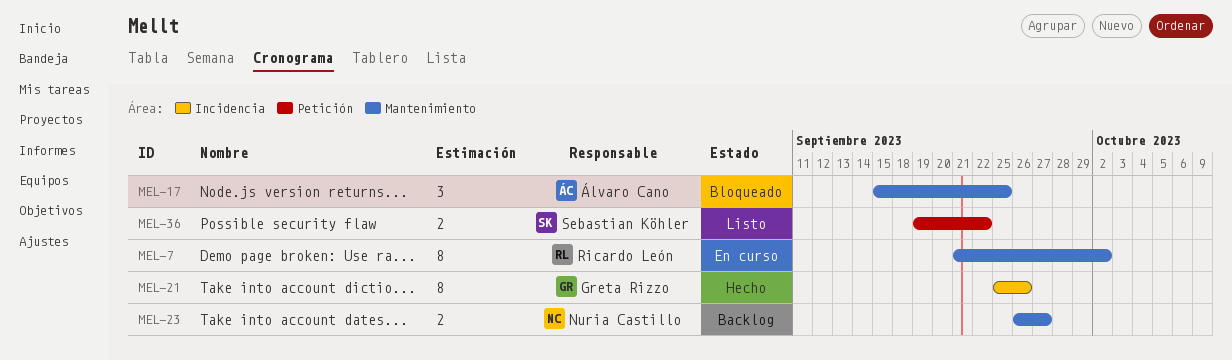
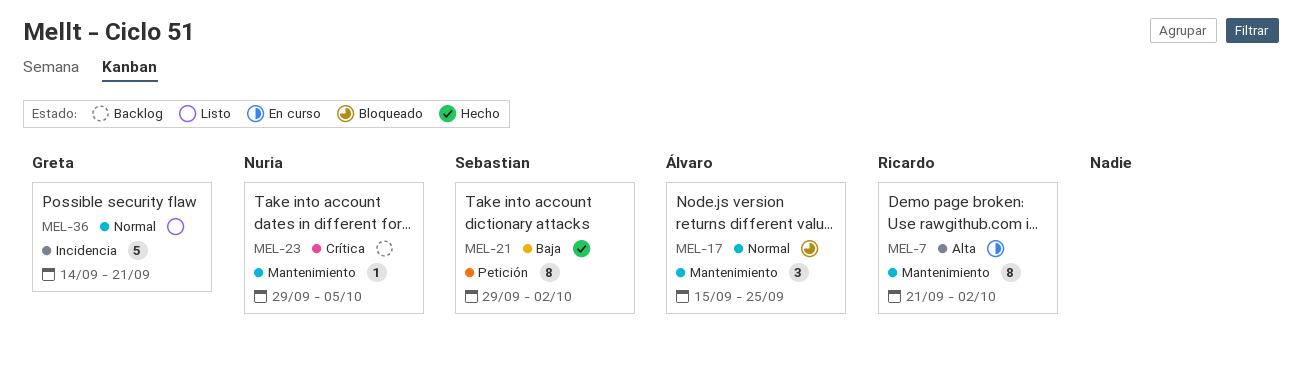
MEL-21, owner: Greta Rizzo -> Sebastian Köhler
MEL-21, label: Incidencia -> Petición
MEL-21, start: Sep 25 -> Sep 29
MEL-21, due: Sep 26 -> Oct 2
MEL-23, estimate: 2 -> 1
MEL-23, start: Sep 26 -> Sep 29
MEL-23, due: Sep 27 -> Oct 5
MEL-36, owner: Sebastian Köhler -> Greta Rizzo
MEL-36, label: Petición -> Incidencia
MEL-36, estimate: 2 -> 5
MEL-36, start: Sep 19 -> Sep 14
MEL-36, due: Sep 22 -> Sep 21

